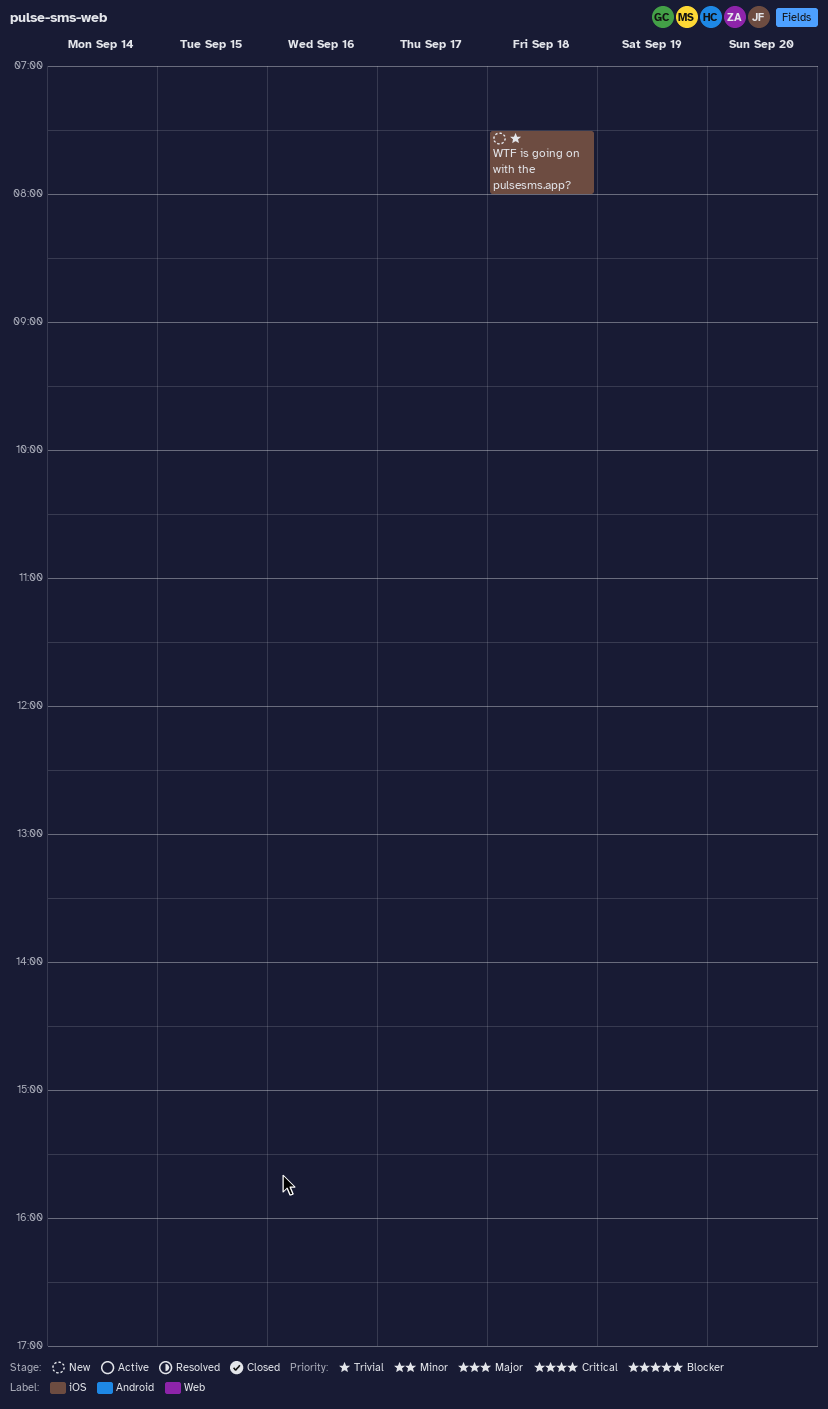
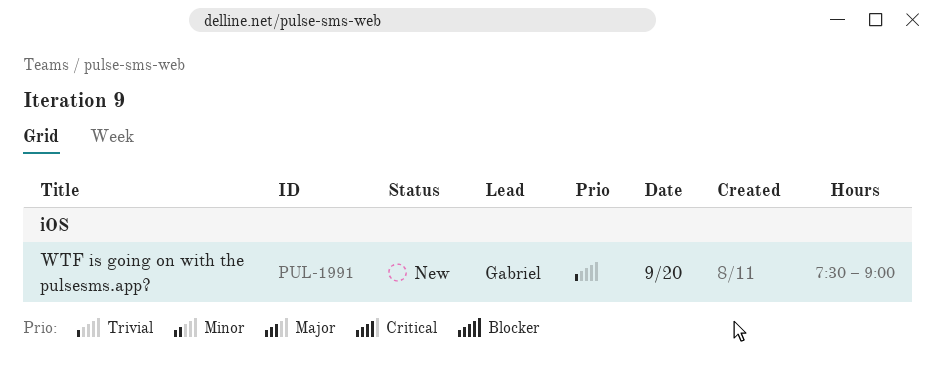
WTF is going on with the pulsesms.app?, day: Sep 18 -> Sep 20
WTF is going on with the pulsesms.app?, ends: 08:00 -> 09:00

